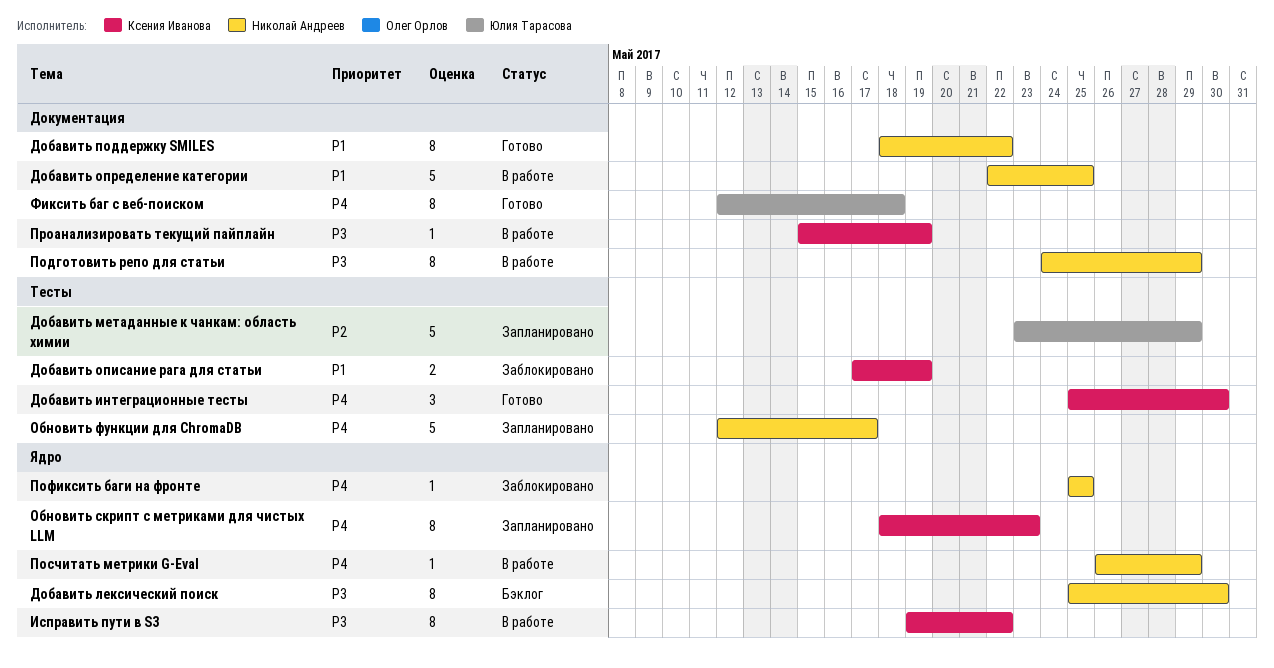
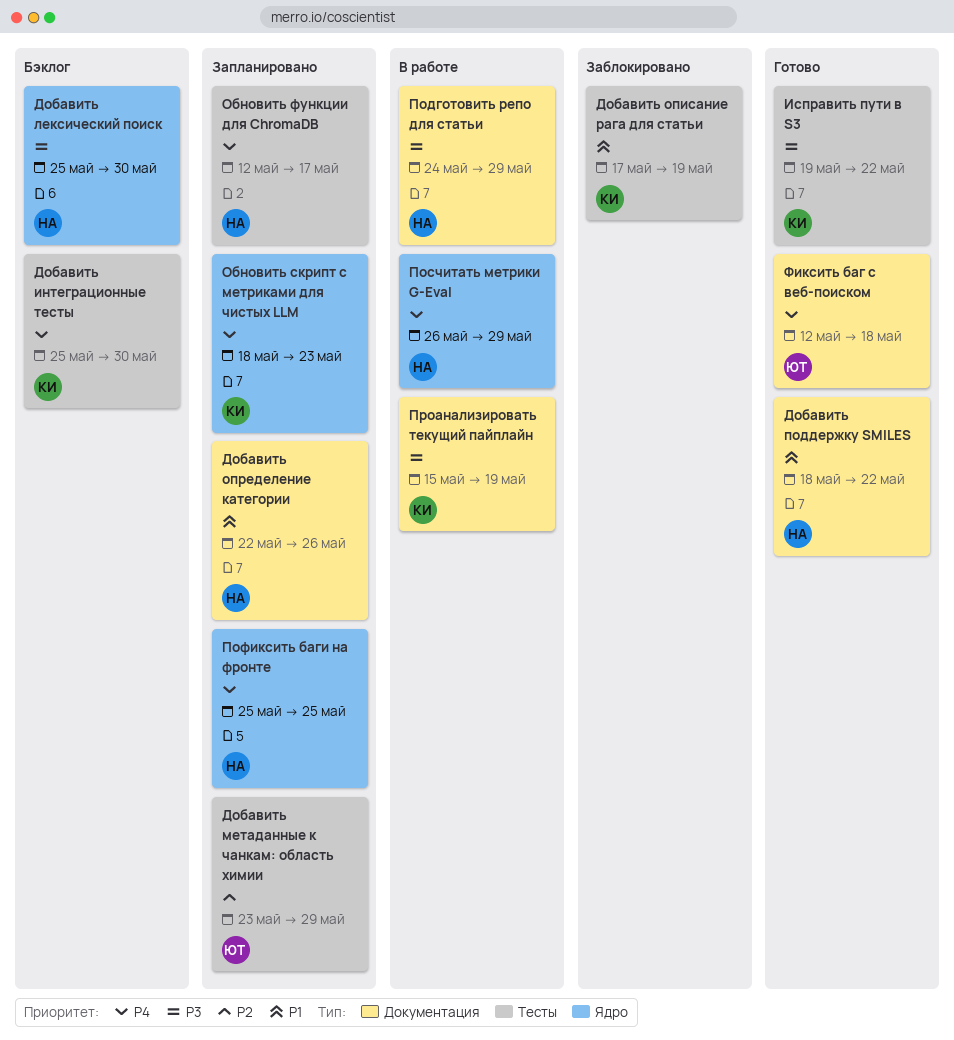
Добавить интеграционные тесты, status: Готово -> Бэклог
Добавить определение категории, status: В работе -> Запланировано
Добавить определение категории, due: May 25 -> May 26
Исправить пути в S3, status: В работе -> Готово
Исправить пути в S3, label: Ядро -> Тесты
Пофиксить баги на фронте, status: Заблокировано -> Запланировано

